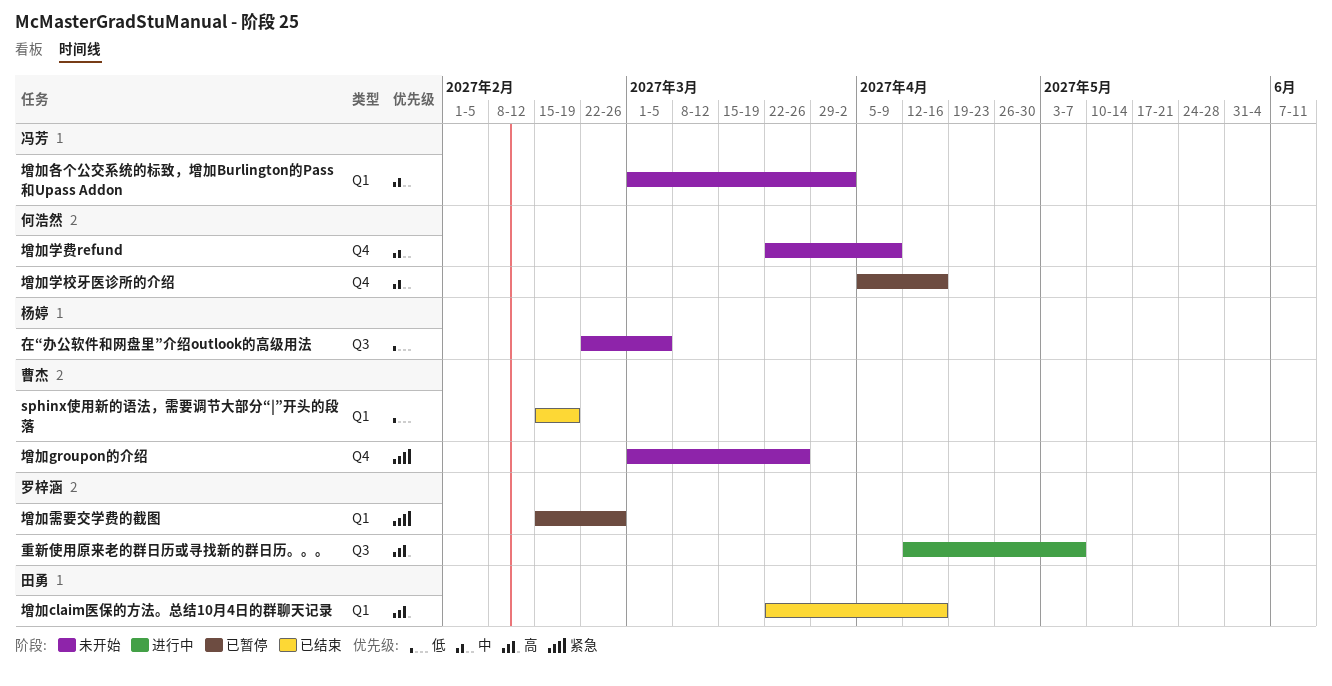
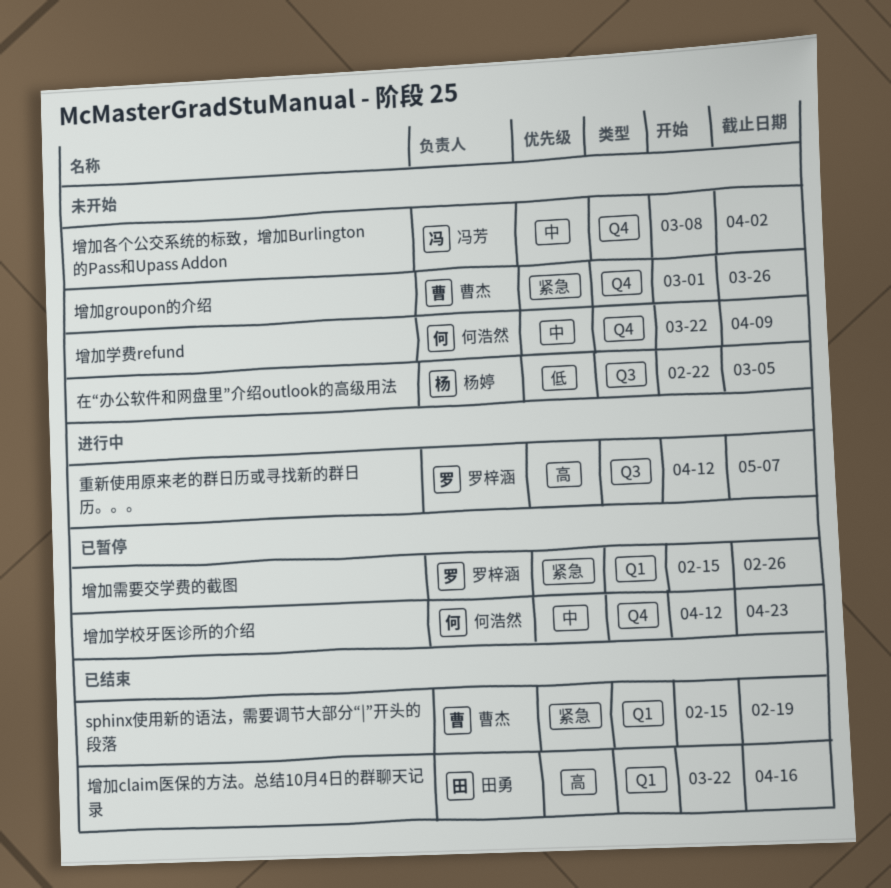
sphinx使用新的语法，需要调节大部分“|”开头的段落, priority: 低 -> 紧急
增加各个公交系统的标致，增加Burlington的Pass和Upass Addon, label: Q1 -> Q4
增加各个公交系统的标致，增加Burlington的Pass和Upass Addon, start: Mar 1 -> Mar 8
增加学校牙医诊所的介绍, start: Apr 5 -> Apr 12
增加学校牙医诊所的介绍, due: Apr 16 -> Apr 23

